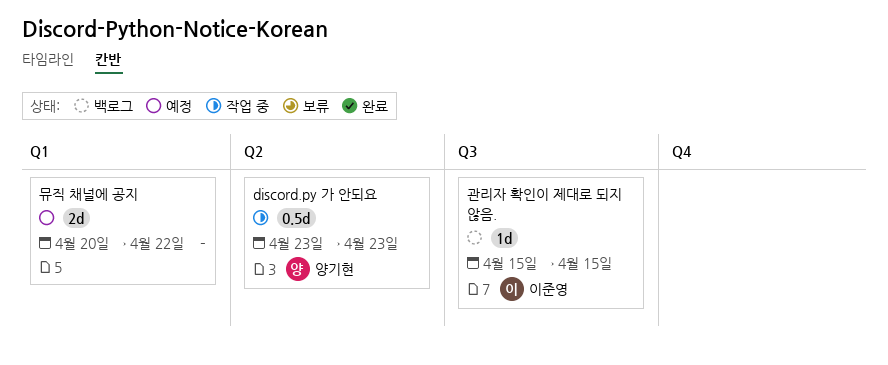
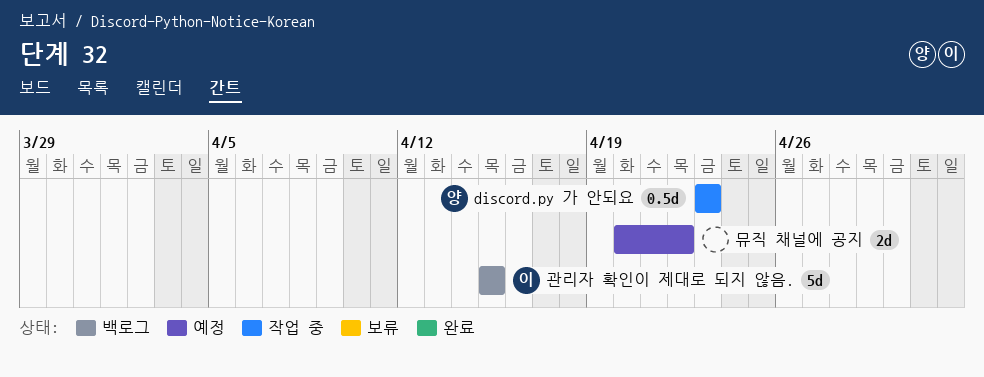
관리자 확인이 제대로 되지 않음., estimate: 1d -> 5d

